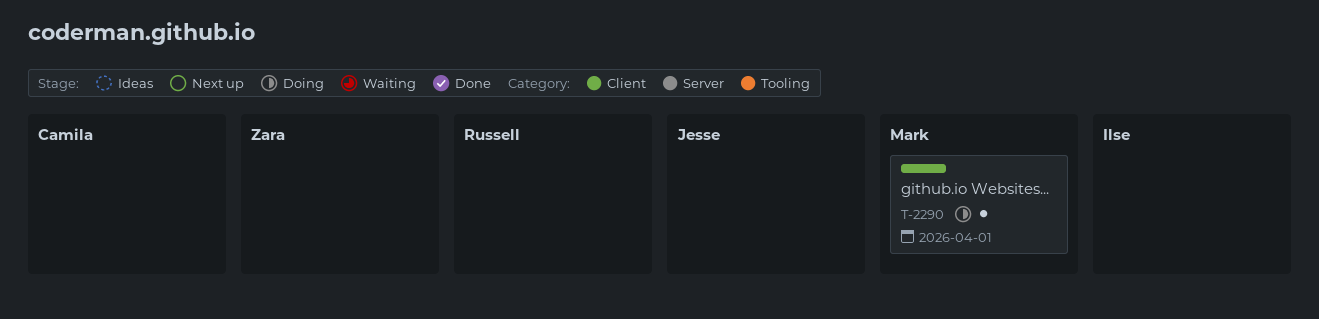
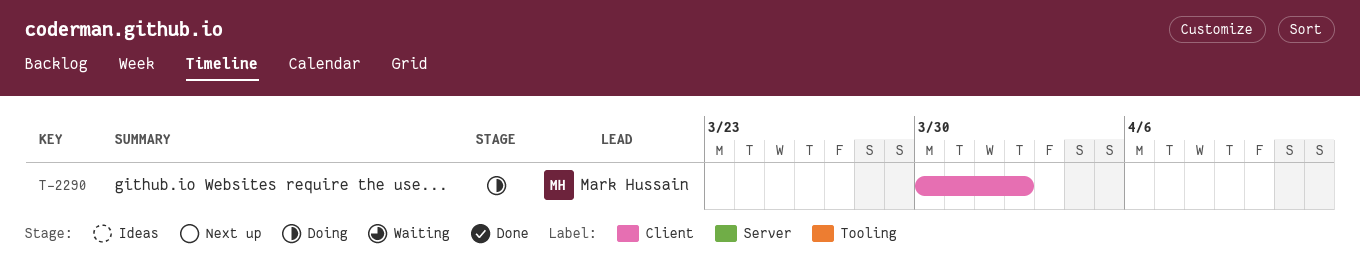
T-2290, due: Apr 1 -> Apr 2

